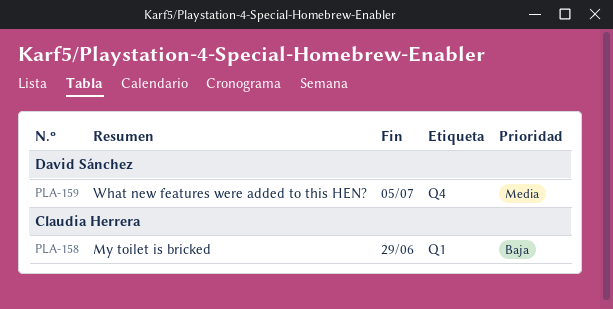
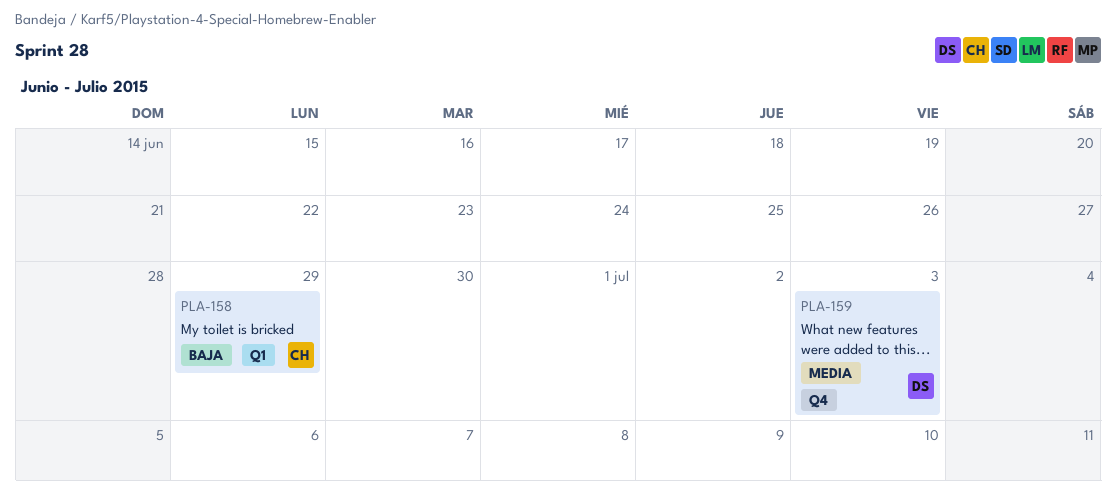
PLA-159, due: Jul 5 -> Jul 3

